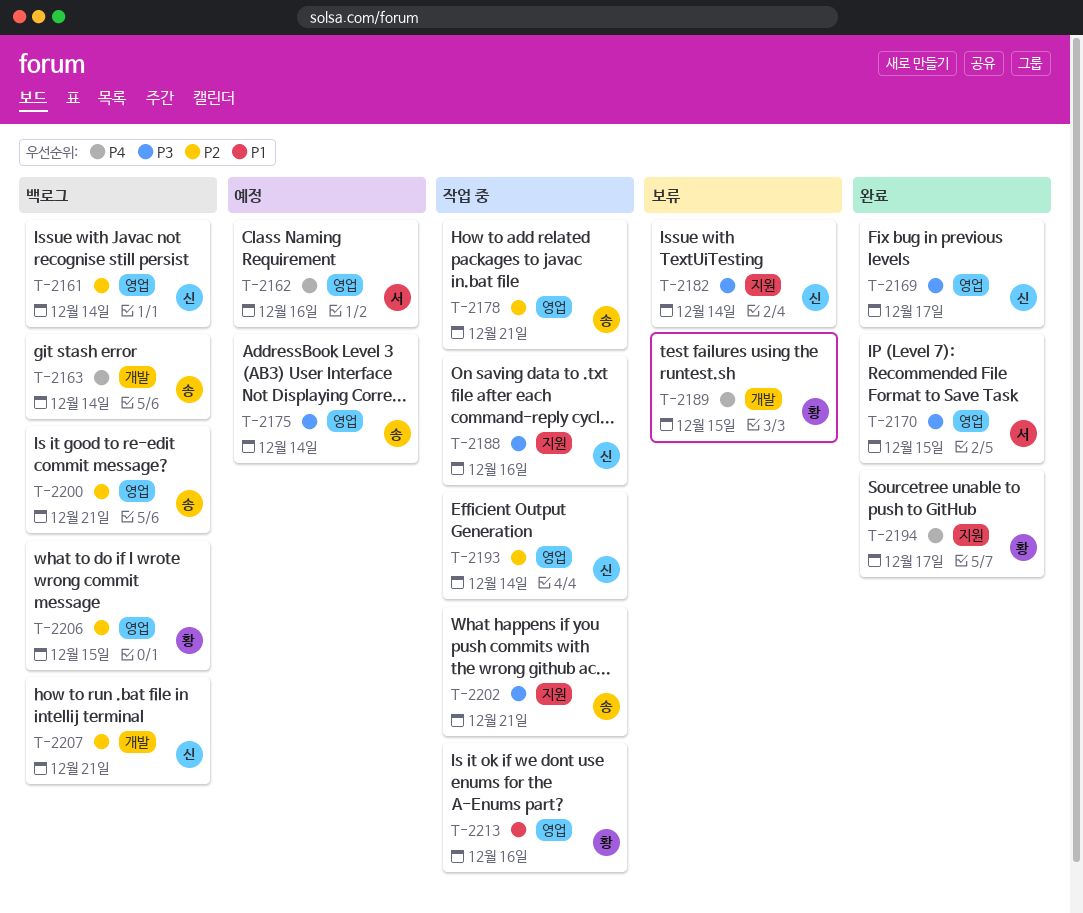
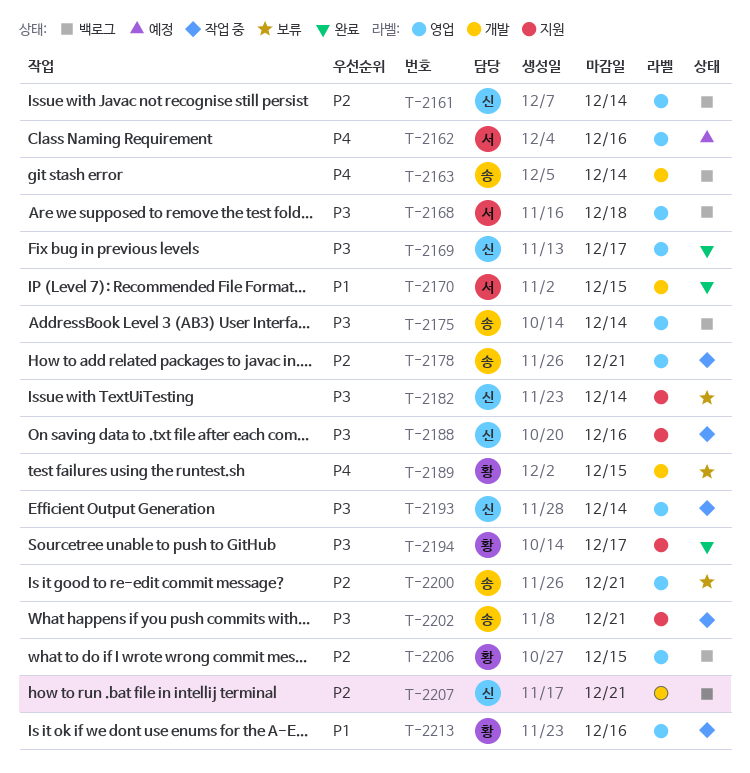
T-2168: none -> present
T-2170, priority: P3 -> P1
T-2170, label: 영업 -> 개발
T-2175, status: 예정 -> 백로그
T-2193, priority: P2 -> P3
T-2194, priority: P4 -> P3
T-2200, status: 백로그 -> 보류

